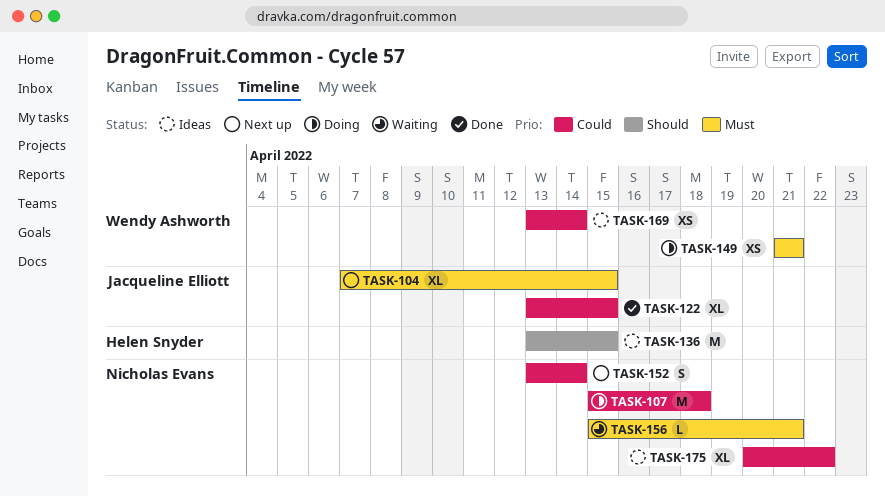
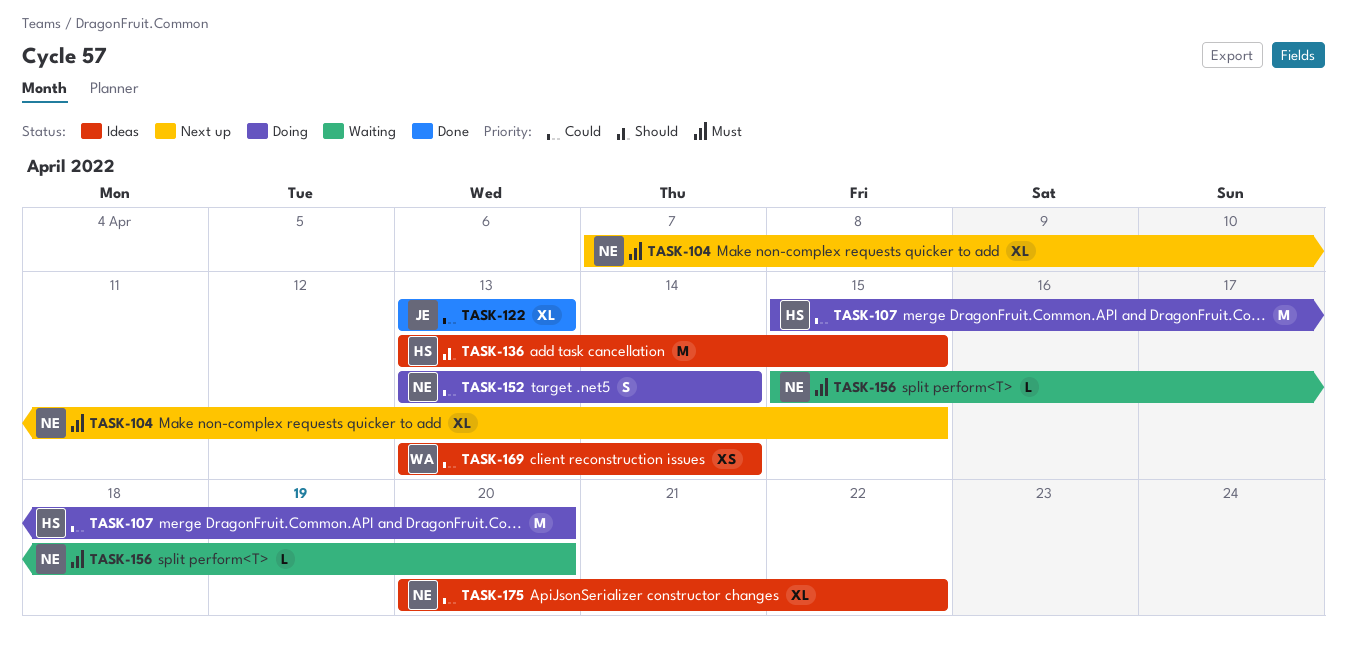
TASK-104, owner: Jacqueline Elliott -> Nicholas Evans
TASK-107, owner: Nicholas Evans -> Helen Snyder
TASK-107, due: Apr 18 -> Apr 20
TASK-122, due: Apr 15 -> Apr 13
TASK-149: present -> none
TASK-152, status: Next up -> Doing
TASK-156, due: Apr 21 -> Apr 20

